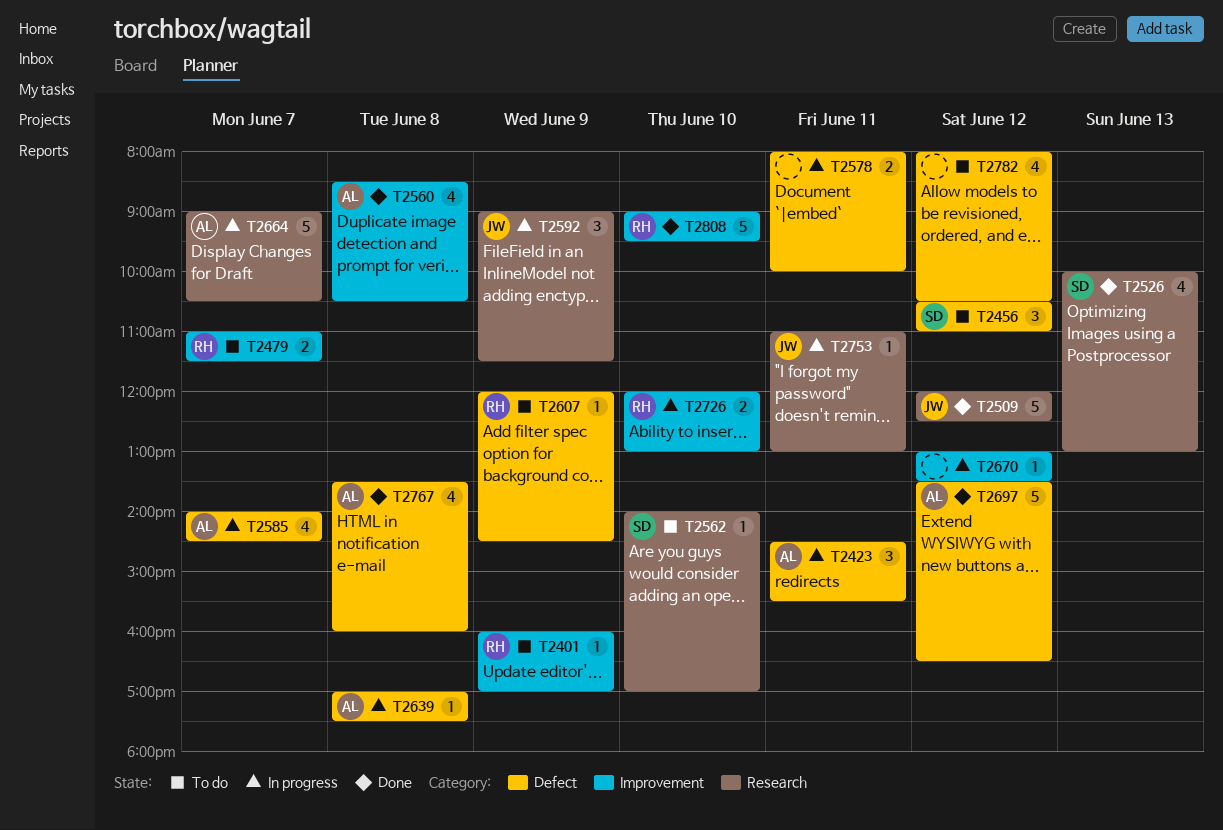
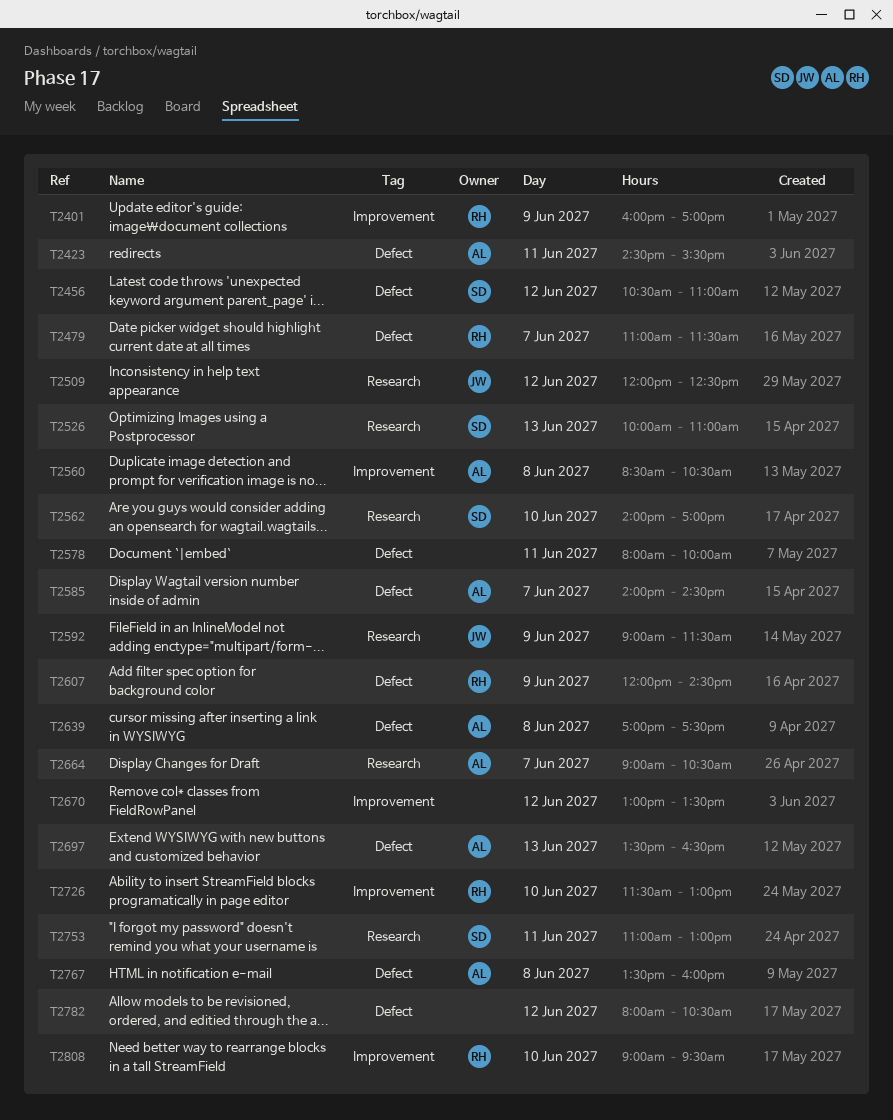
T2479, label: Improvement -> Defect
T2526, ends: 13:00 -> 11:00
T2697, day: Jun 12 -> Jun 13
T2726, begins: 12:00 -> 11:30
T2753, owner: JW -> SD

